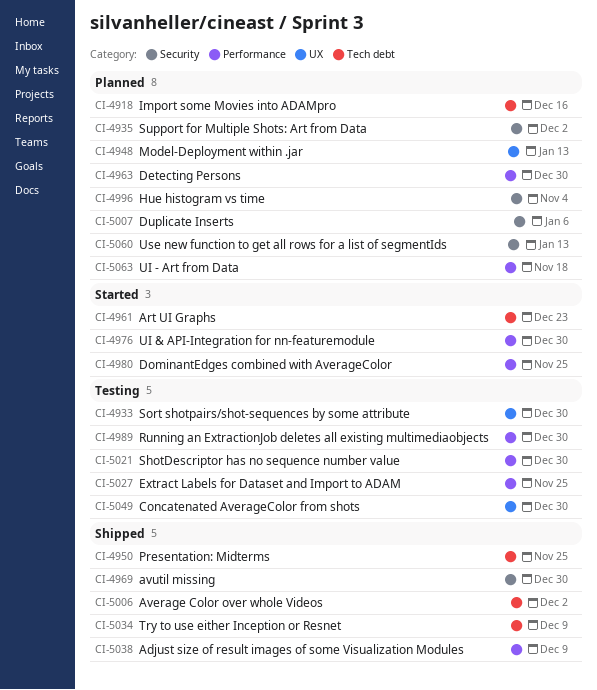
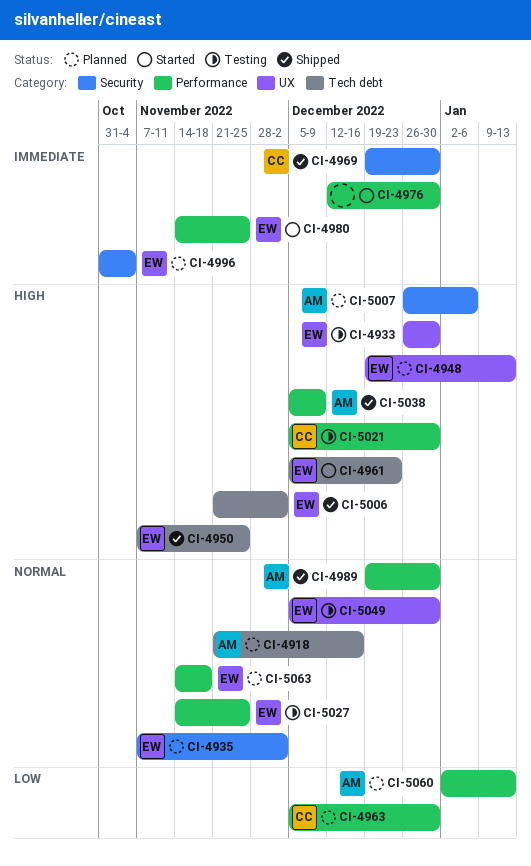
CI-4989, status: Testing -> Shipped
CI-5034: present -> none
CI-5060, label: Security -> Performance

